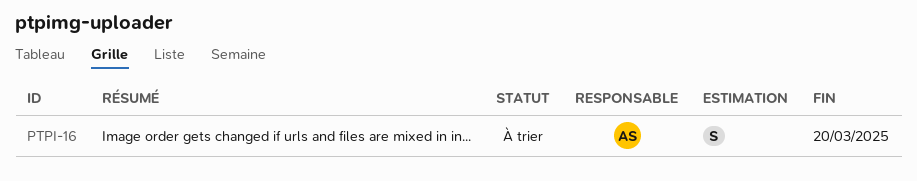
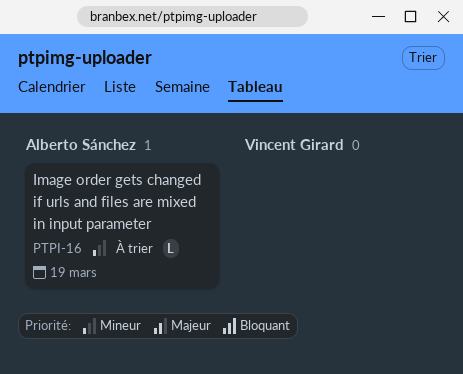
PTPI-16, estimate: S -> L
PTPI-16, due: Mar 20 -> Mar 19

